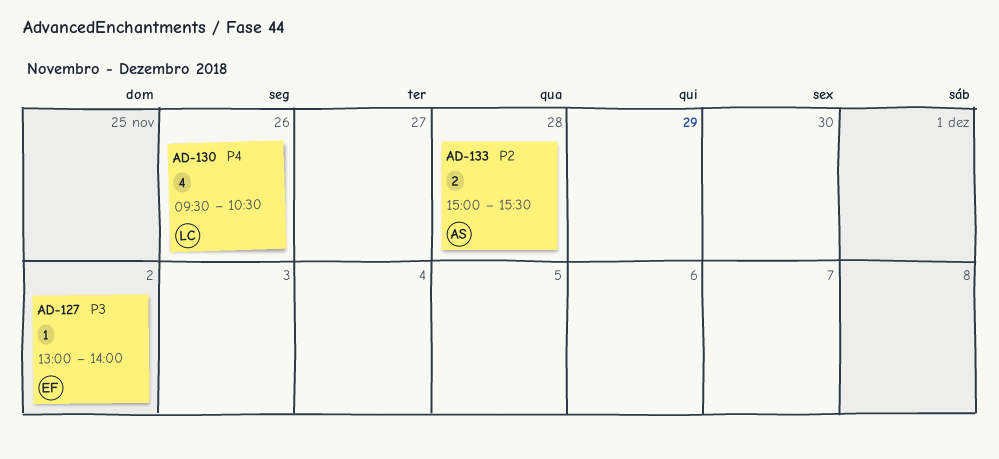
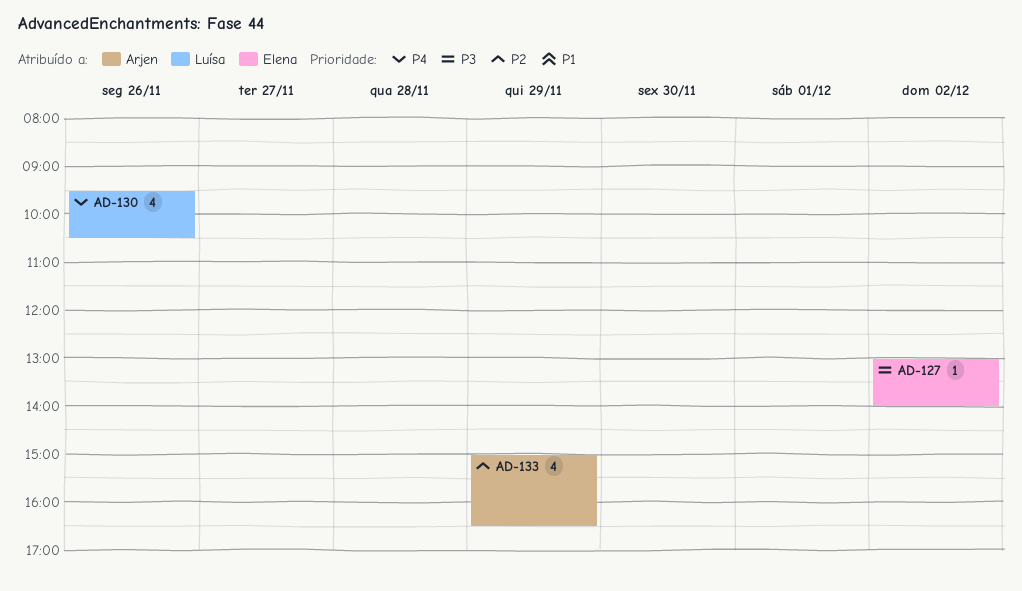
AD-133, estimate: 2 -> 4
AD-133, day: Nov 28 -> Nov 29
AD-133, ends: 15:30 -> 16:30

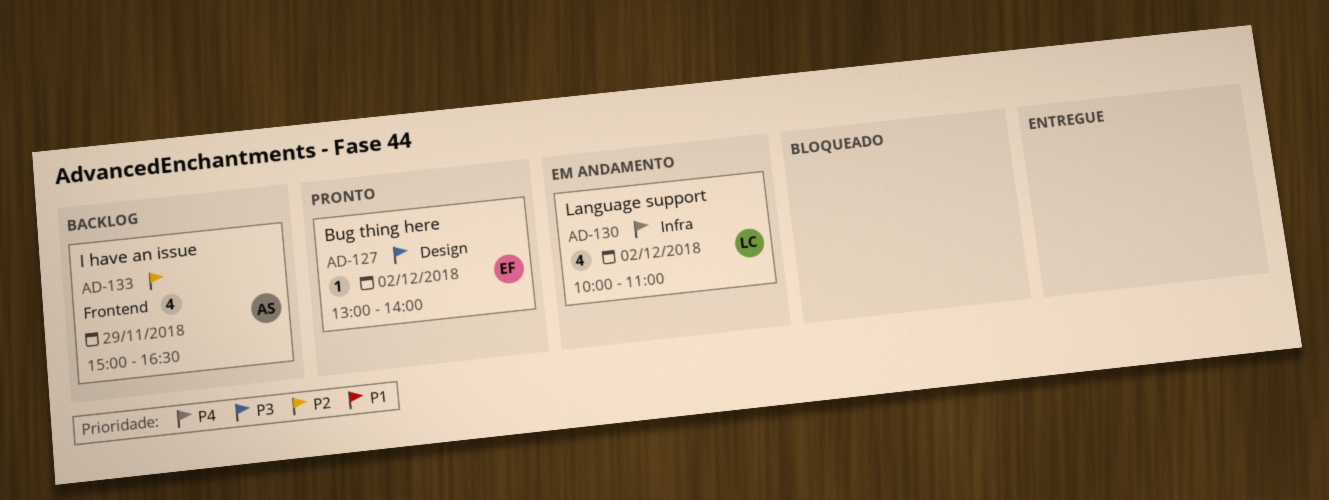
AD-130, day: Nov 26 -> Dec 2
AD-130, begins: 09:30 -> 10:00
AD-130, ends: 10:30 -> 11:00

